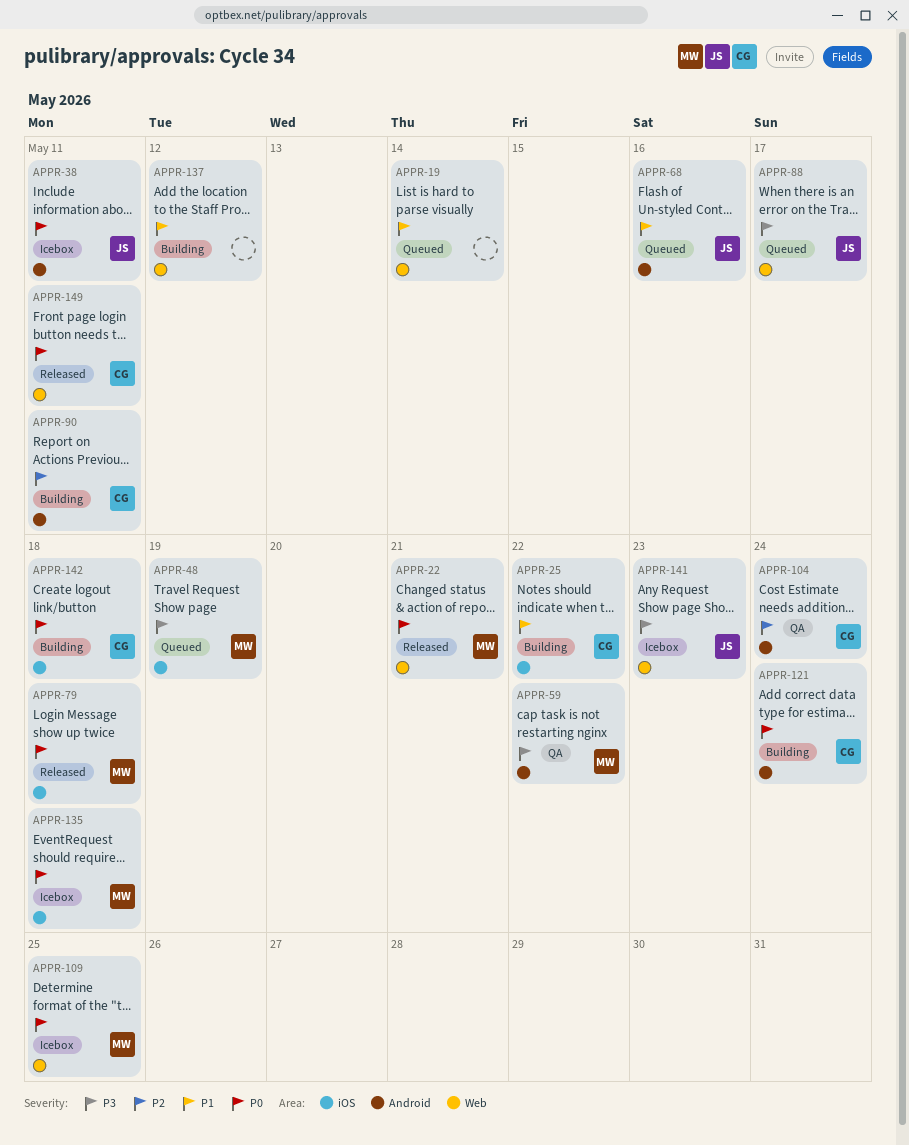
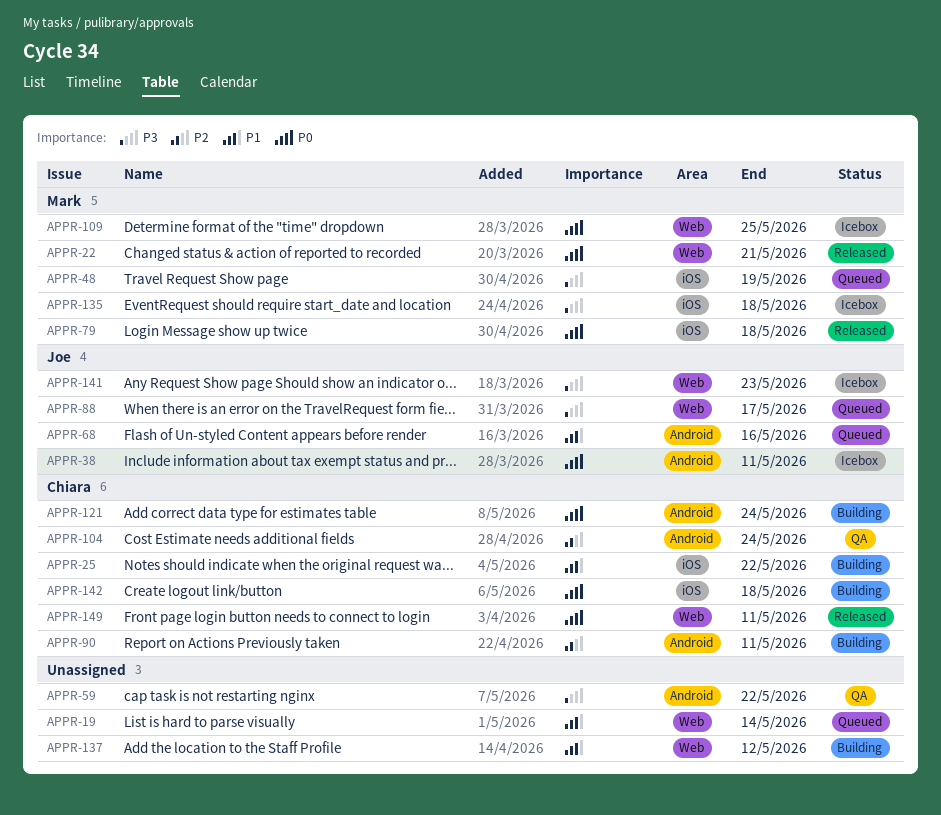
APPR-59, owner: Mark -> none
APPR-135, priority: P0 -> P3

